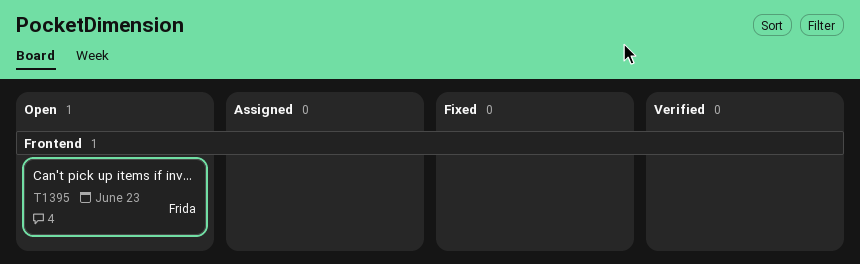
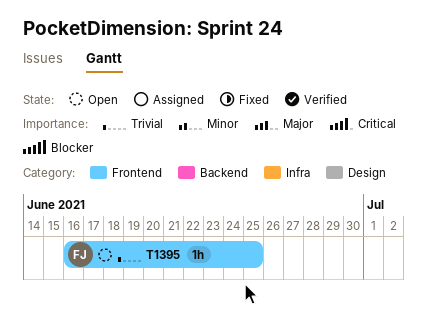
T1395, due: Jun 23 -> Jun 25

